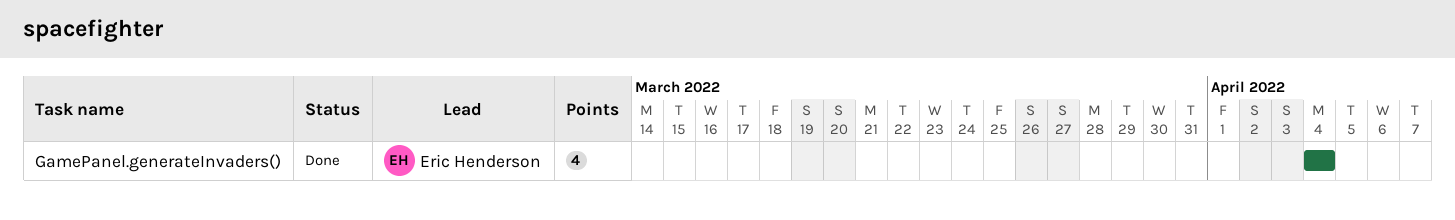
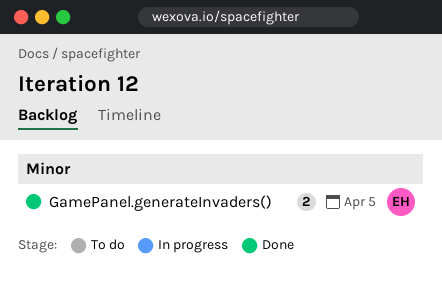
GamePanel.generateInvaders(), estimate: 4 -> 2
GamePanel.generateInvaders(), due: Apr 4 -> Apr 5

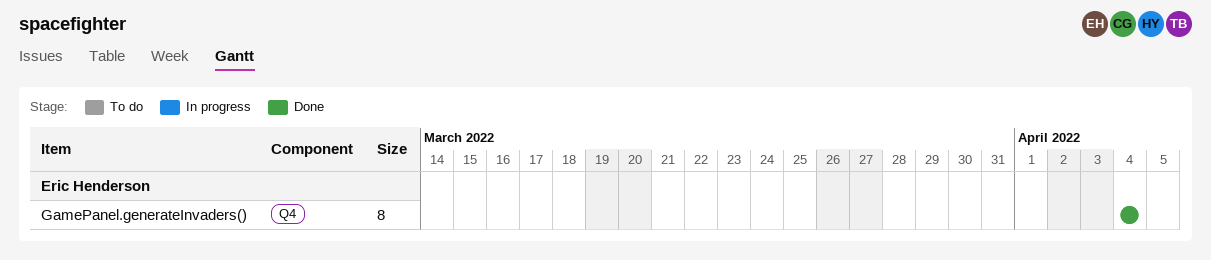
GamePanel.generateInvaders(), estimate: 2 -> 8
GamePanel.generateInvaders(), due: Apr 5 -> Apr 4

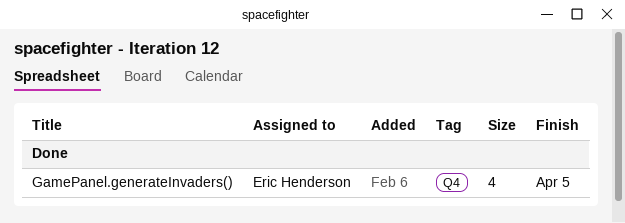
GamePanel.generateInvaders(), estimate: 8 -> 4
GamePanel.generateInvaders(), due: Apr 4 -> Apr 5

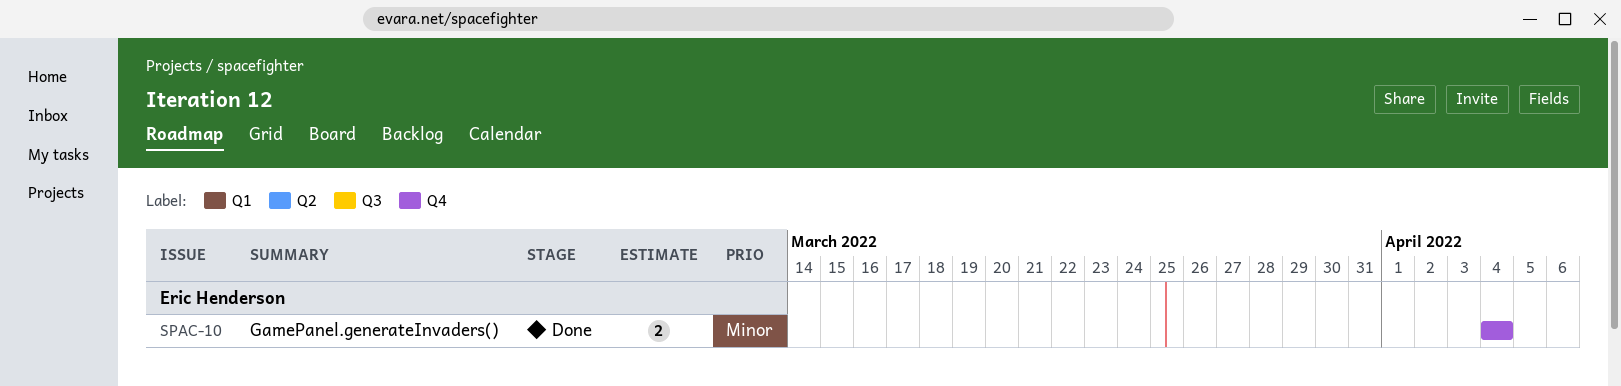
GamePanel.generateInvaders(), estimate: 4 -> 2
GamePanel.generateInvaders(), due: Apr 5 -> Apr 4

